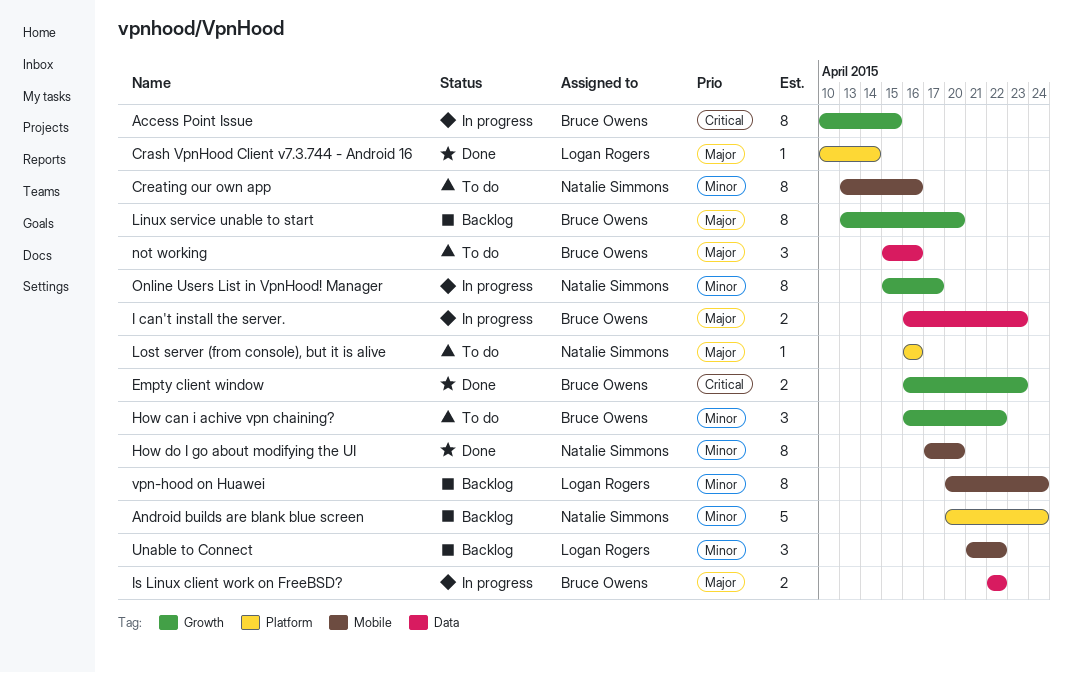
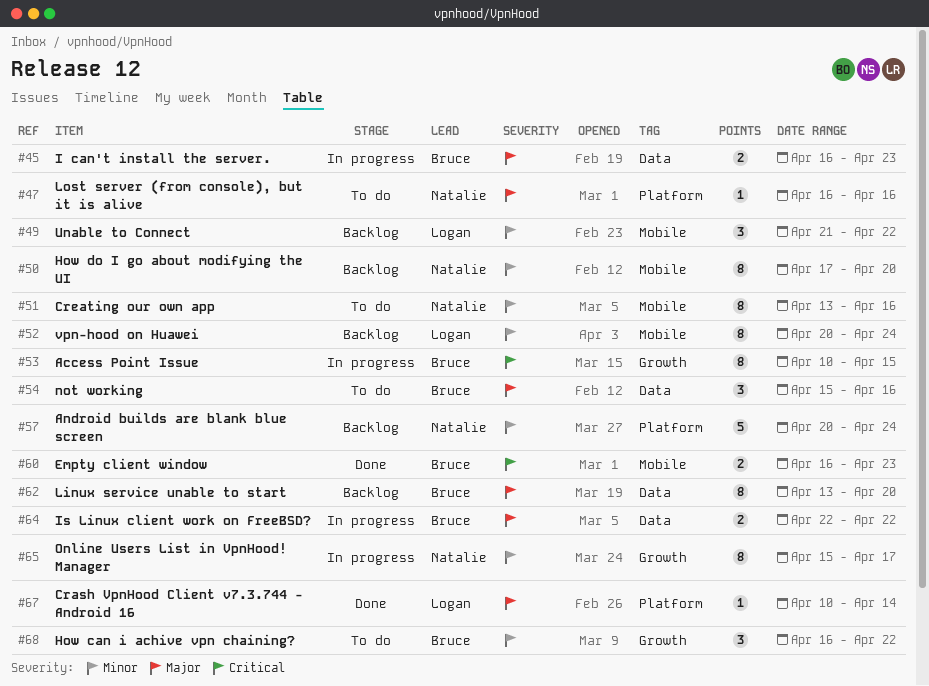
Empty client window, label: Growth -> Mobile
How do I go about modifying the UI, status: Done -> Backlog
Linux service unable to start, label: Growth -> Data

